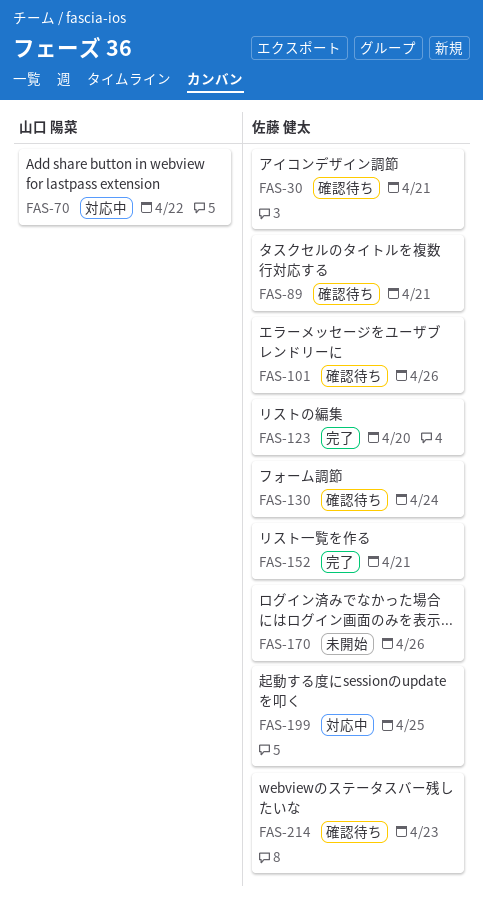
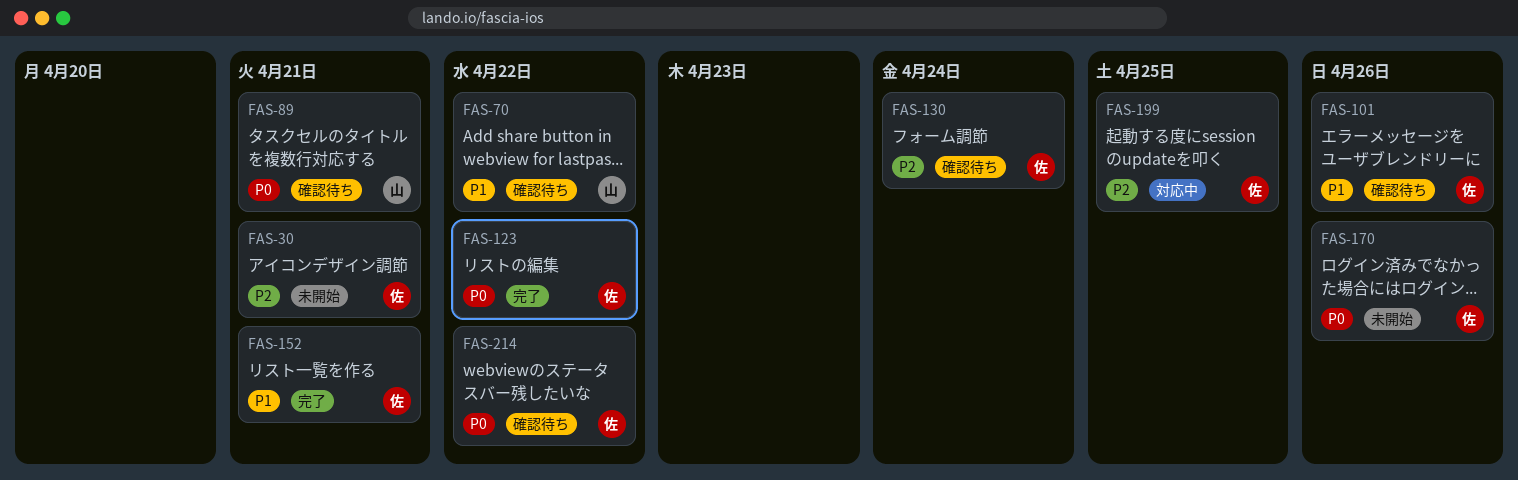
FAS-30, status: 確認待ち -> 未開始
FAS-70, status: 対応中 -> 確認待ち
FAS-89, owner: 佐藤 健太 -> 山口 陽菜
FAS-123, due: Apr 20 -> Apr 22
FAS-214, due: Apr 23 -> Apr 22

